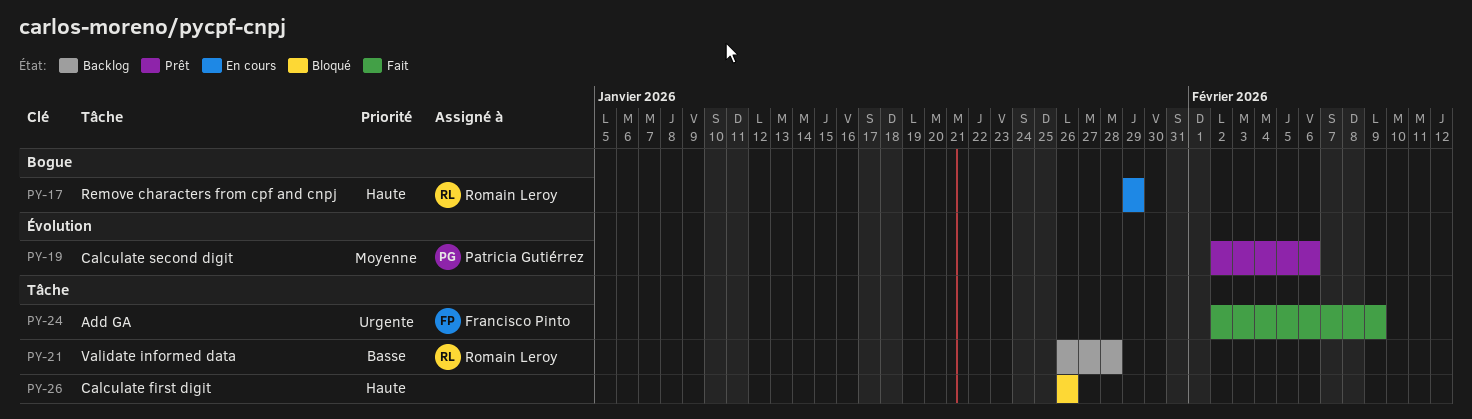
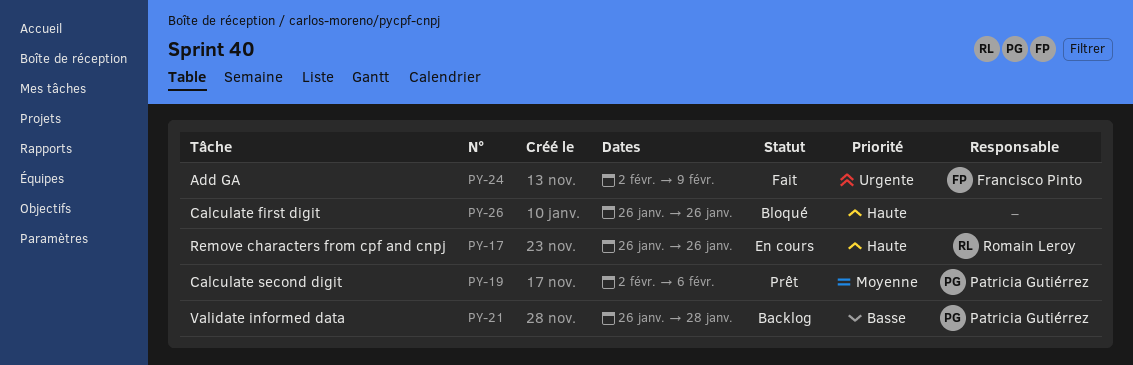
PY-17, start: Jan 29 -> Jan 26
PY-17, due: Jan 29 -> Jan 26
PY-21, owner: Romain Leroy -> Patricia Gutiérrez

